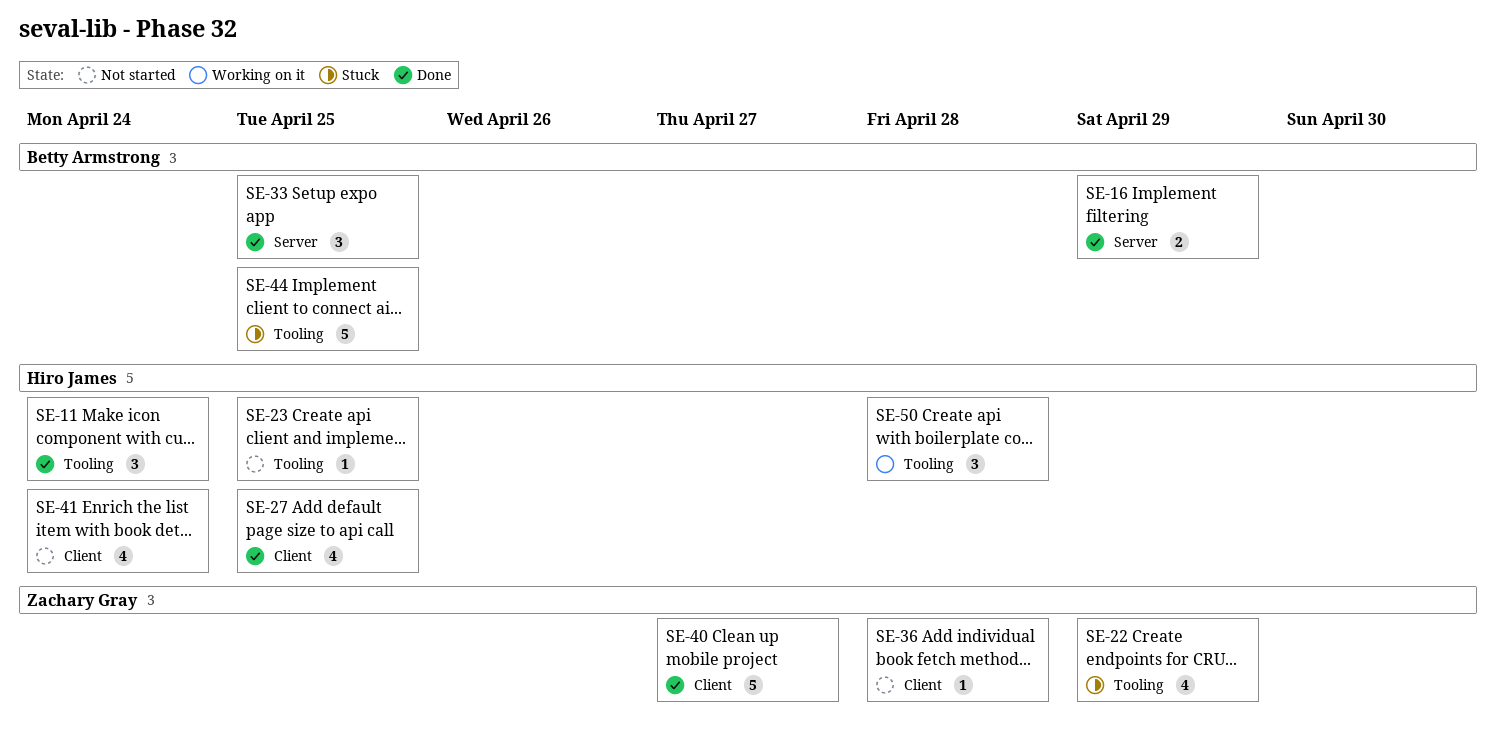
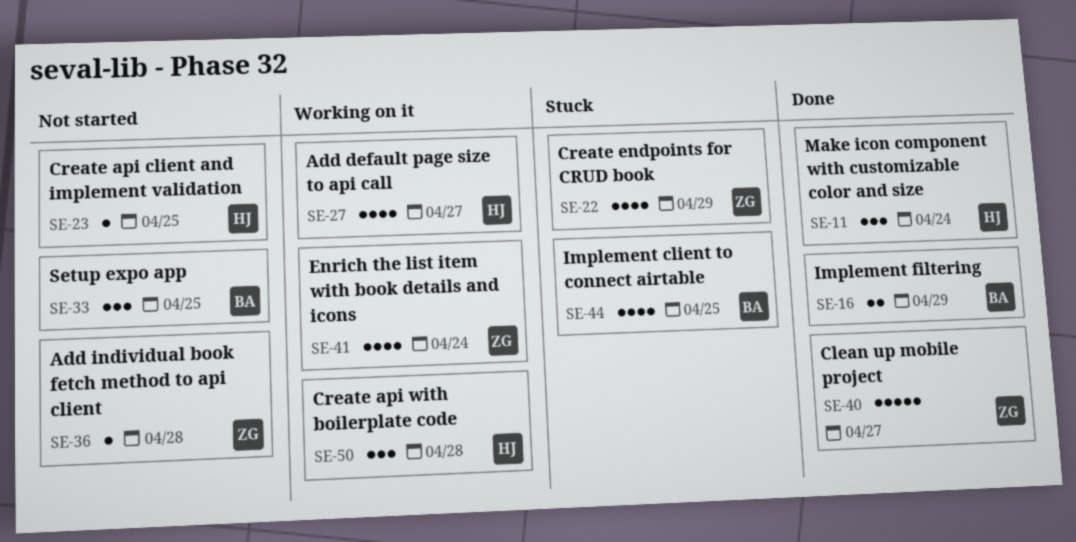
SE-27, status: Done -> Working on it
SE-27, due: Apr 25 -> Apr 27
SE-33, status: Done -> Not started
SE-41, status: Not started -> Working on it
SE-41, owner: Hiro James -> Zachary Gray
SE-44, estimate: 5 -> 4

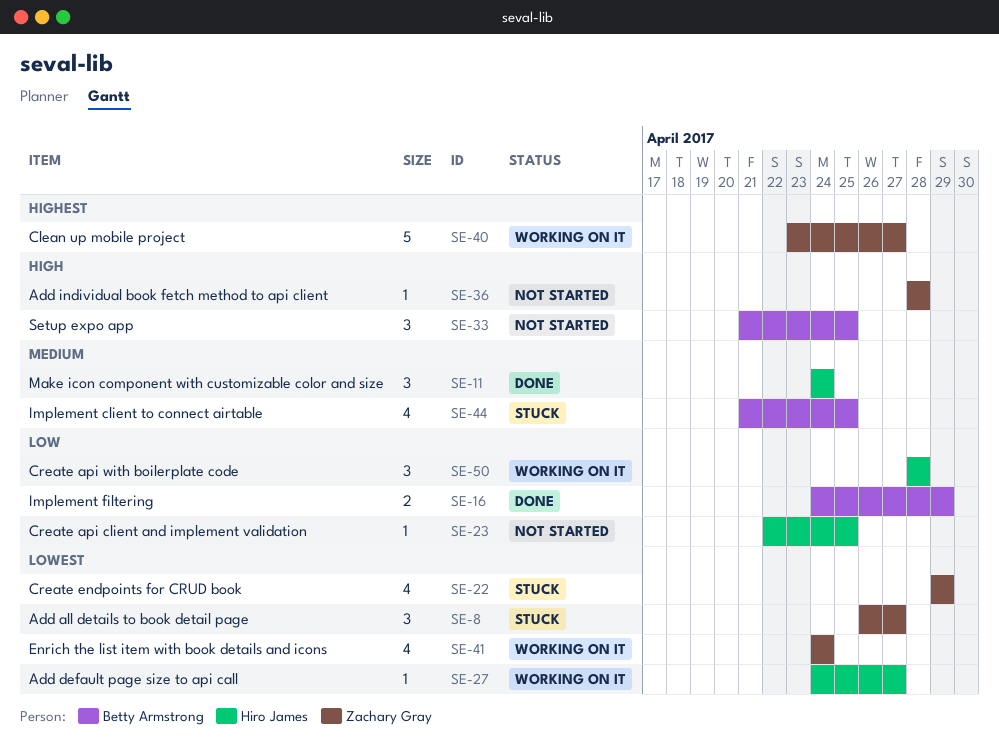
SE-8: none -> present
SE-27, estimate: 4 -> 1
SE-40, status: Done -> Working on it

